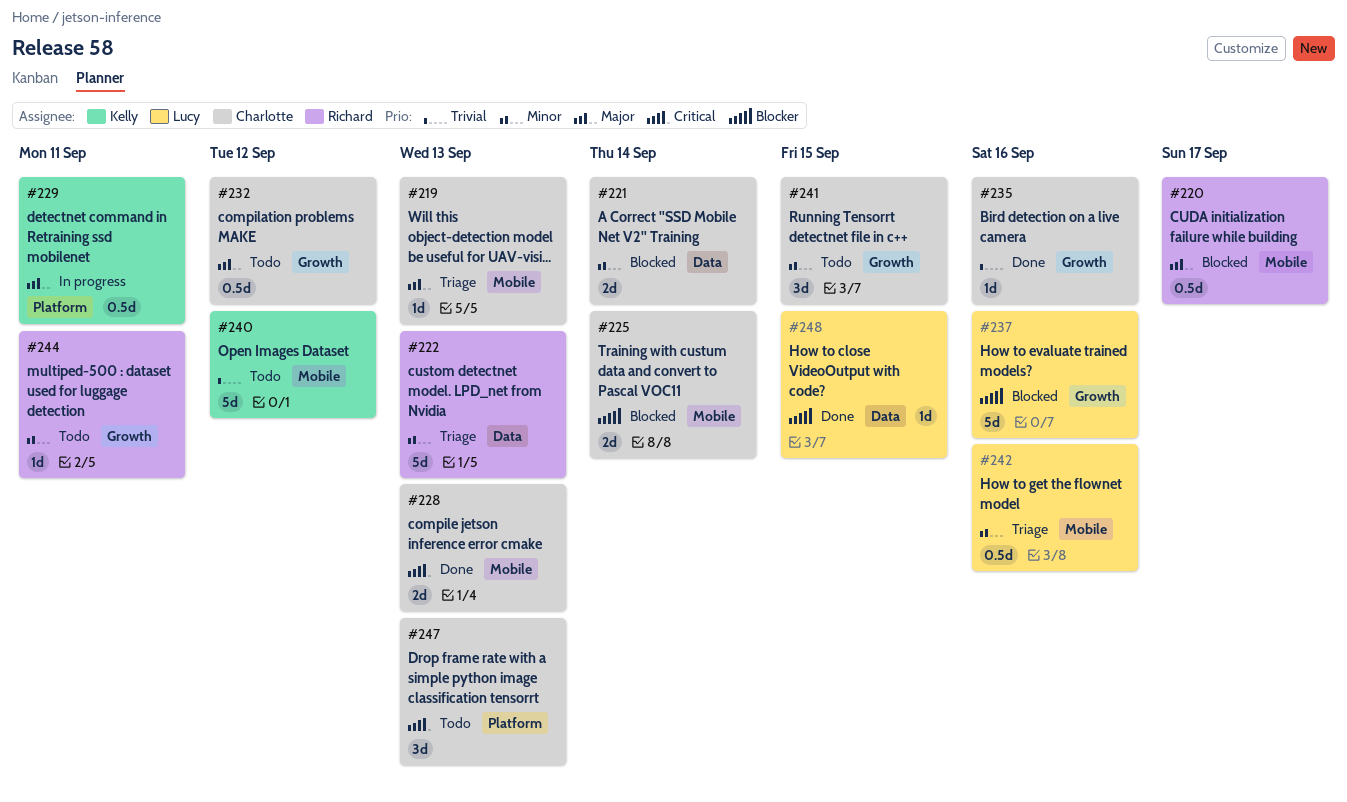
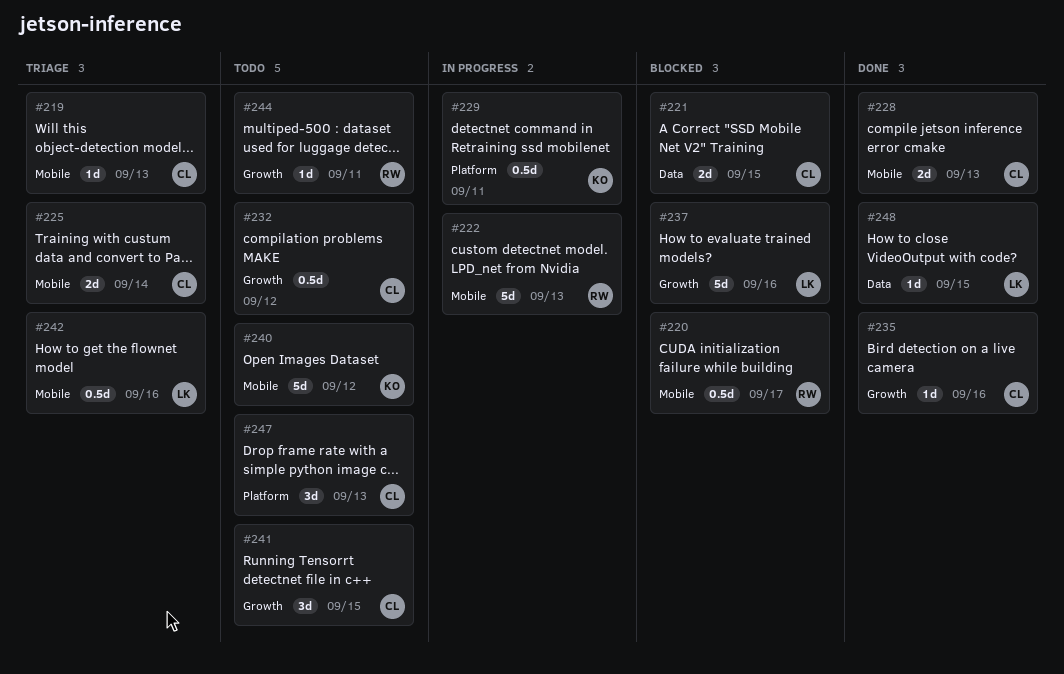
#221, due: Sep 14 -> Sep 15
#222, status: Triage -> In progress
#222, label: Data -> Mobile
#225, status: Blocked -> Triage

